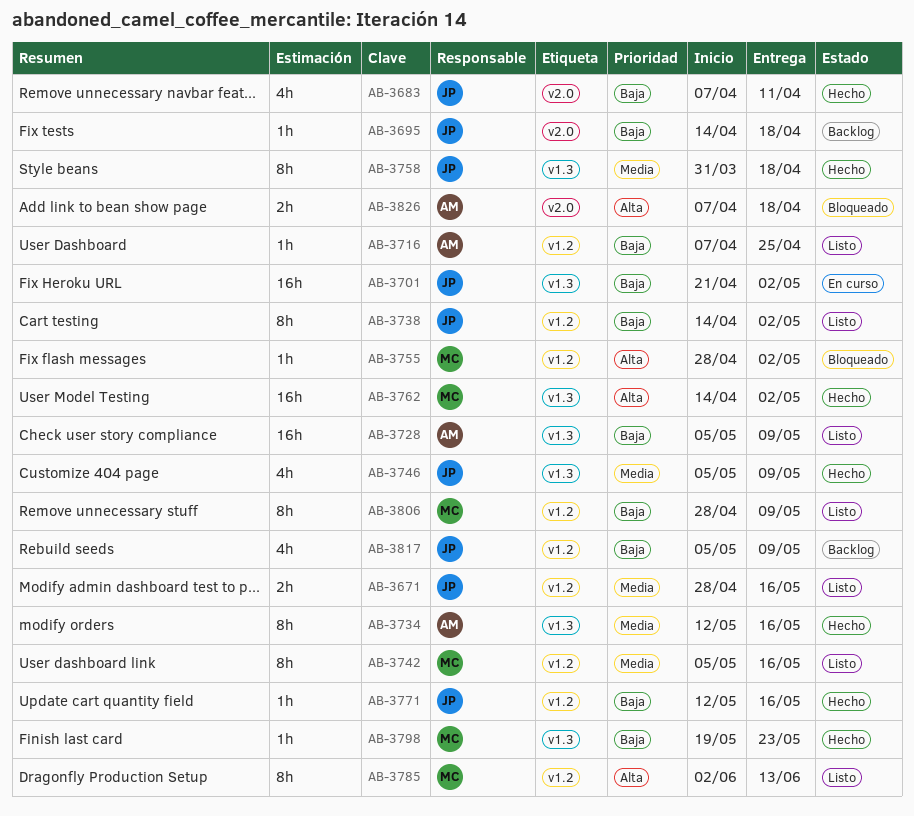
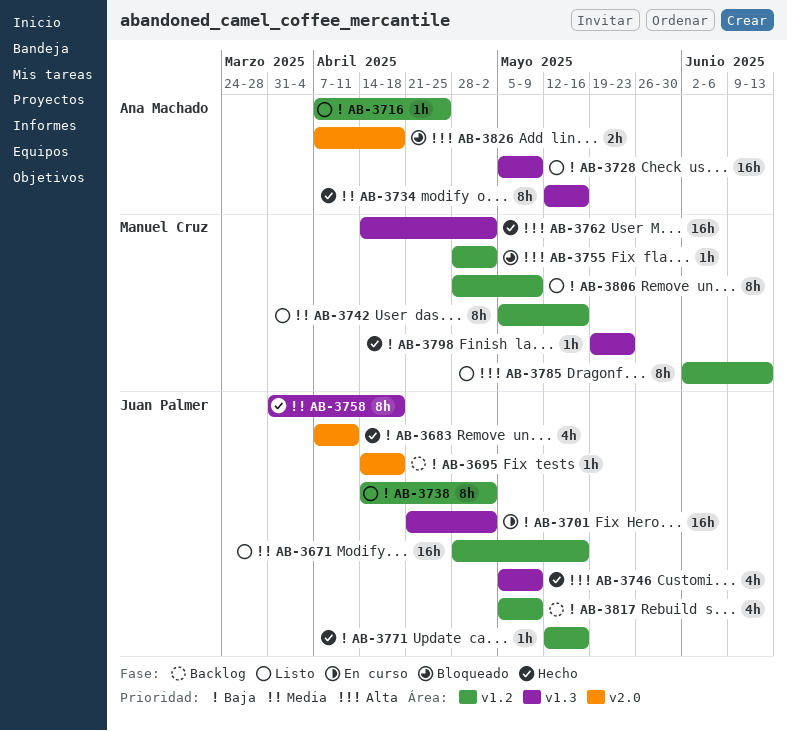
AB-3671, estimate: 2h -> 16h
AB-3746, priority: Media -> Alta

